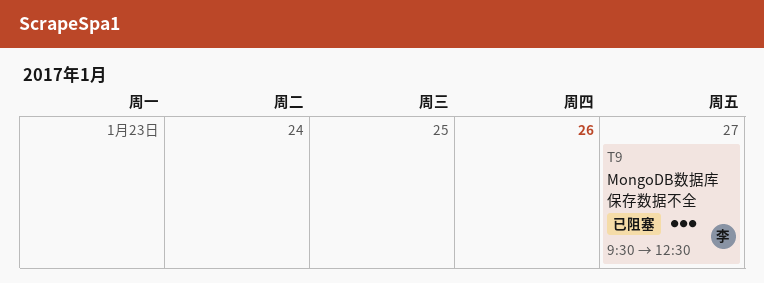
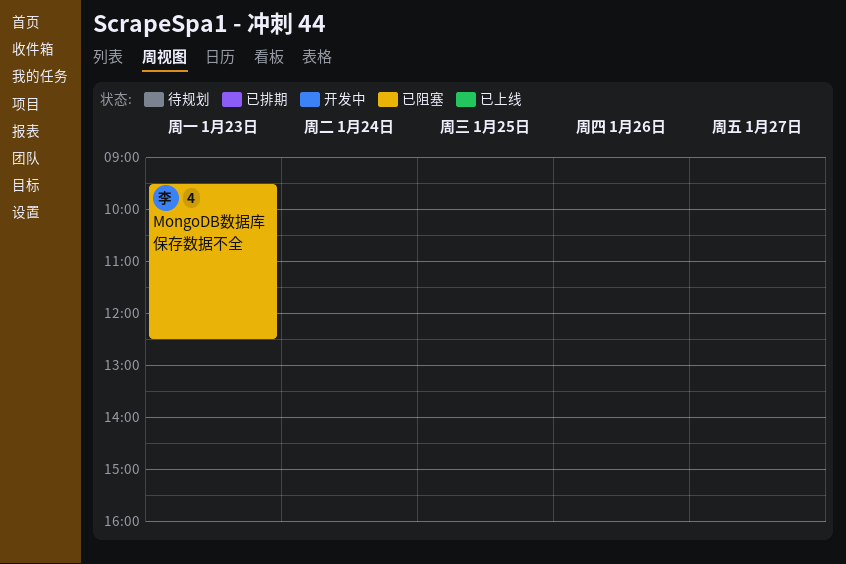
MongoDB数据库保存数据不全, estimate: 3 -> 4
MongoDB数据库保存数据不全, day: Jan 27 -> Jan 23

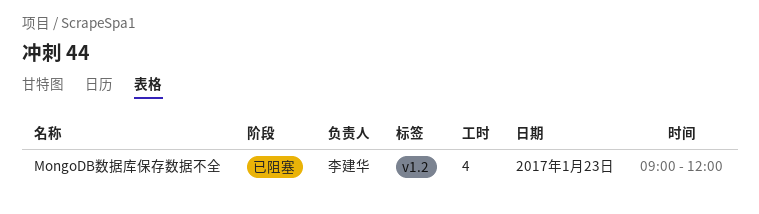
MongoDB数据库保存数据不全, begins: 09:30 -> 09:00
MongoDB数据库保存数据不全, ends: 12:30 -> 12:00

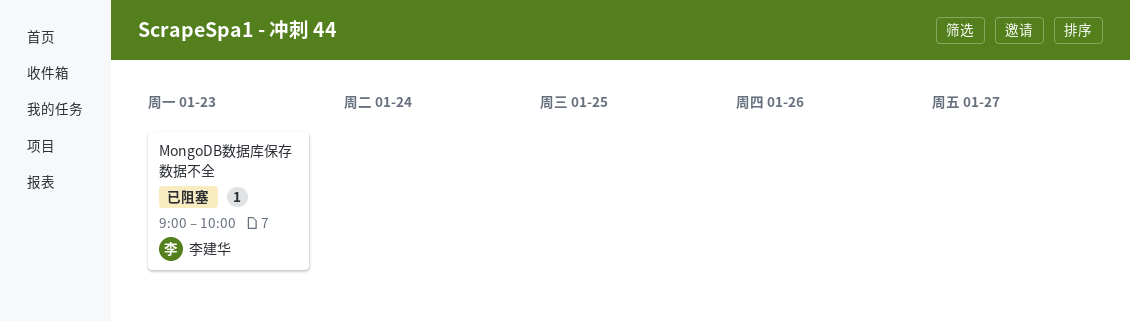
MongoDB数据库保存数据不全, estimate: 4 -> 1
MongoDB数据库保存数据不全, ends: 12:00 -> 10:00

